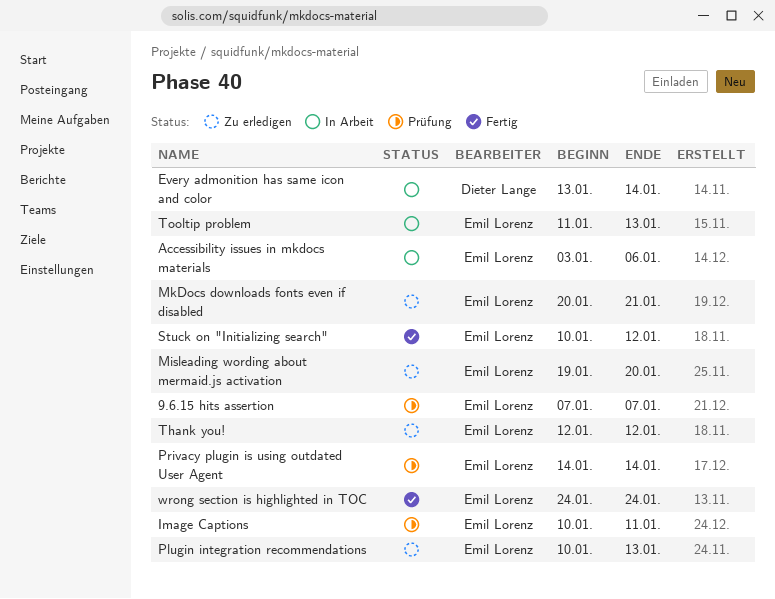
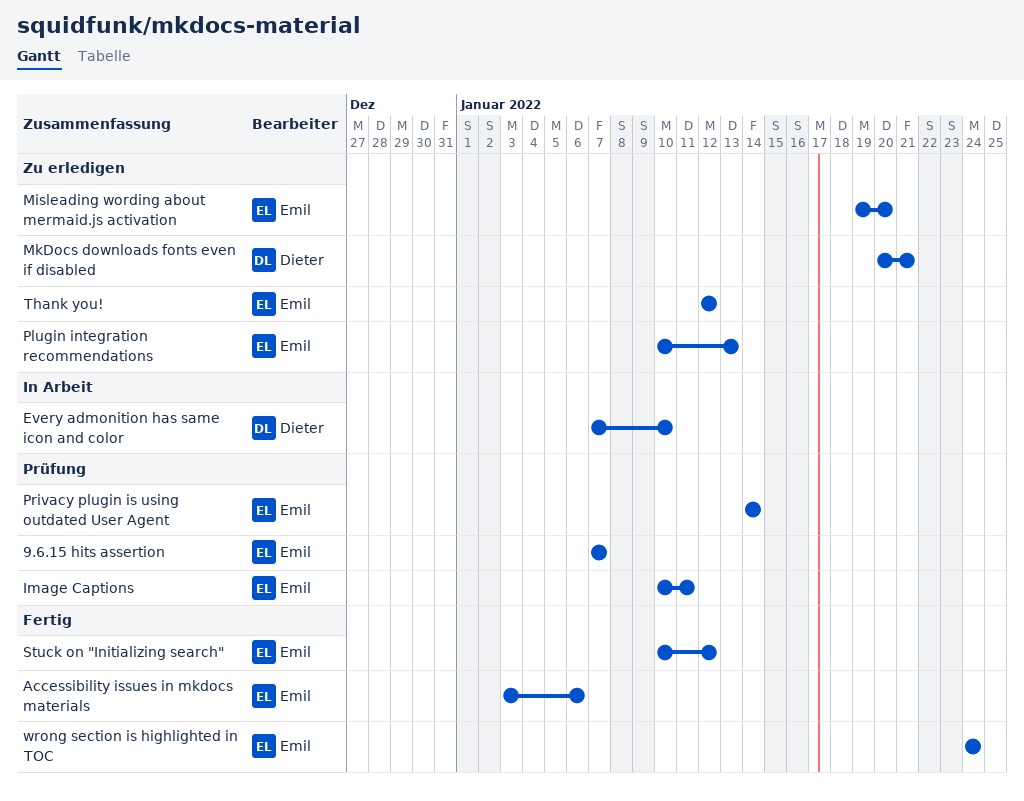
Accessibility issues in mkdocs materials, status: In Arbeit -> Fertig
Every admonition has same icon and color, start: Jan 13 -> Jan 7
Every admonition has same icon and color, due: Jan 14 -> Jan 10
MkDocs downloads fonts even if disabled, owner: Emil Lorenz -> Dieter Lange
Tooltip problem: present -> none

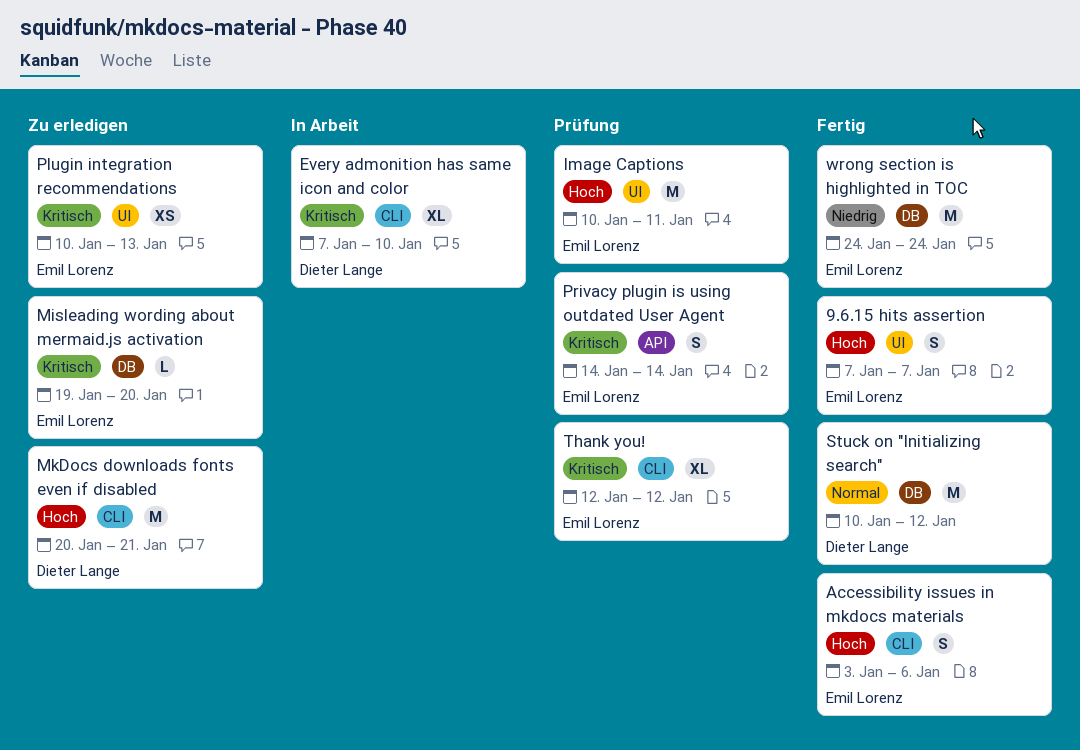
9.6.15 hits assertion, status: Prüfung -> Fertig
Stuck on "Initializing search", owner: Emil Lorenz -> Dieter Lange
Thank you!, status: Zu erledigen -> Prüfung

